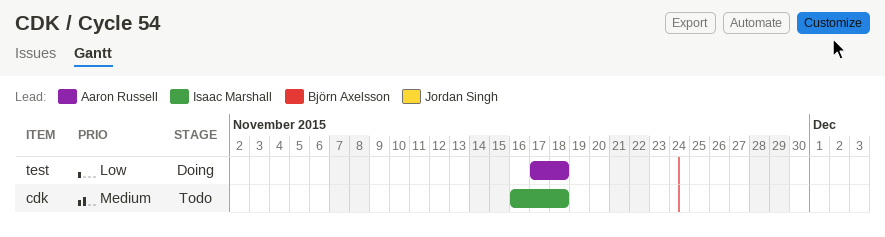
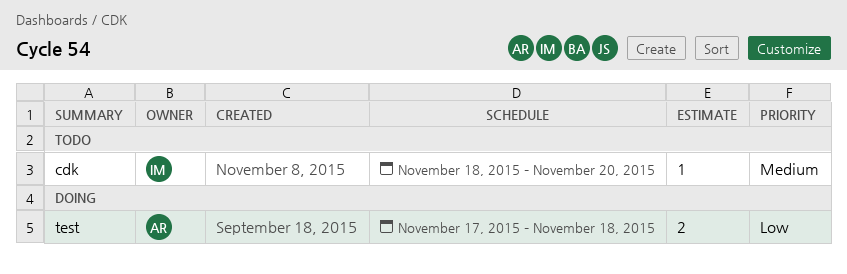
cdk, start: Nov 16 -> Nov 18
cdk, due: Nov 18 -> Nov 20

